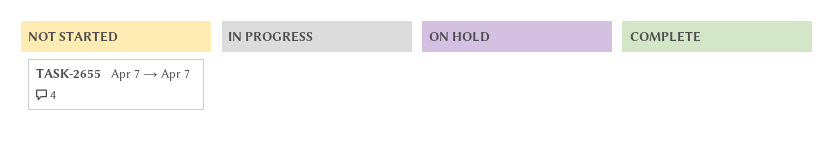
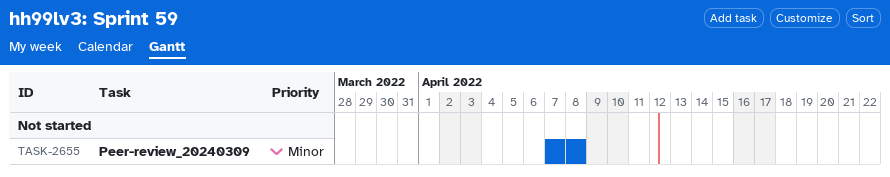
TASK-2655, due: Apr 7 -> Apr 8

